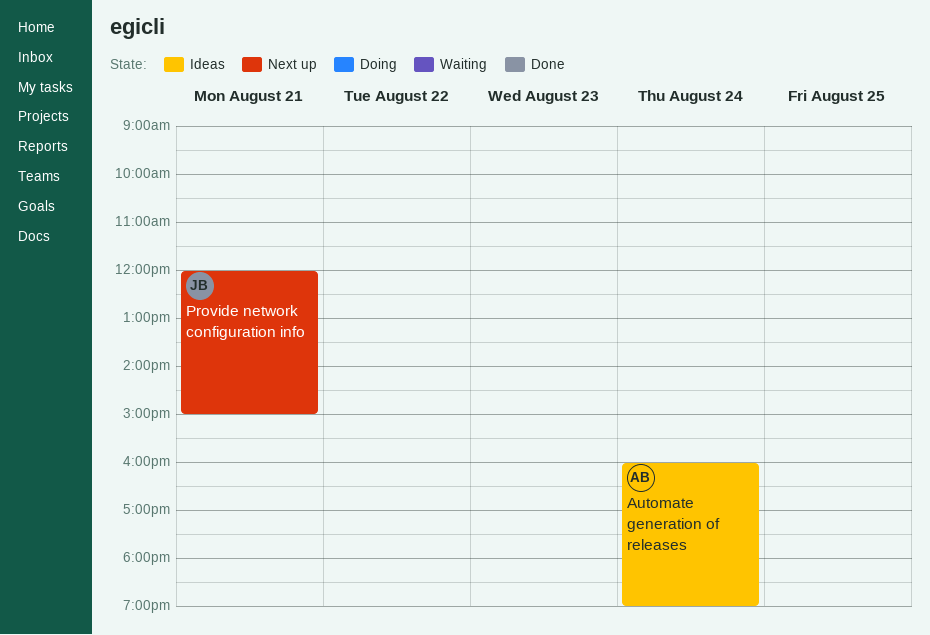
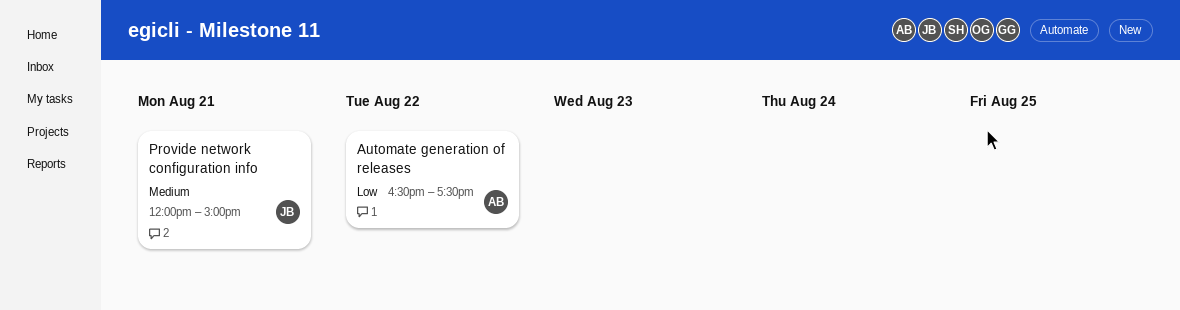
Automate generation of releases, day: Aug 24 -> Aug 22
Automate generation of releases, begins: 16:00 -> 16:30
Automate generation of releases, ends: 19:00 -> 17:30

